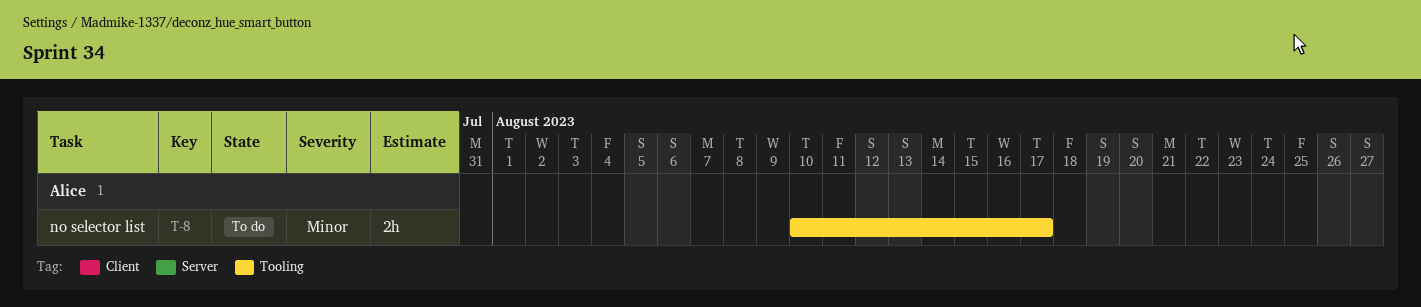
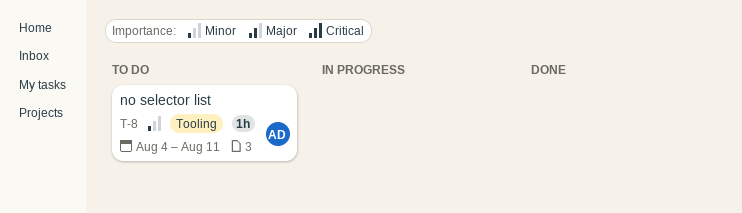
T-8, estimate: 2h -> 1h
T-8, start: Aug 10 -> Aug 4
T-8, due: Aug 17 -> Aug 11

